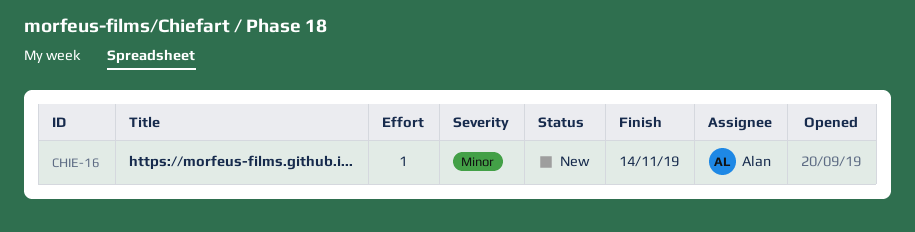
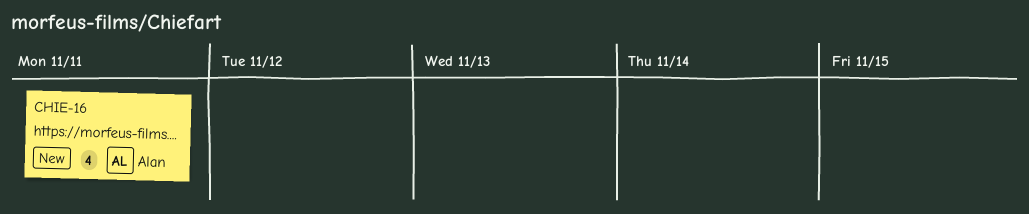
CHIE-16, estimate: 1 -> 4
CHIE-16, due: Nov 14 -> Nov 11

